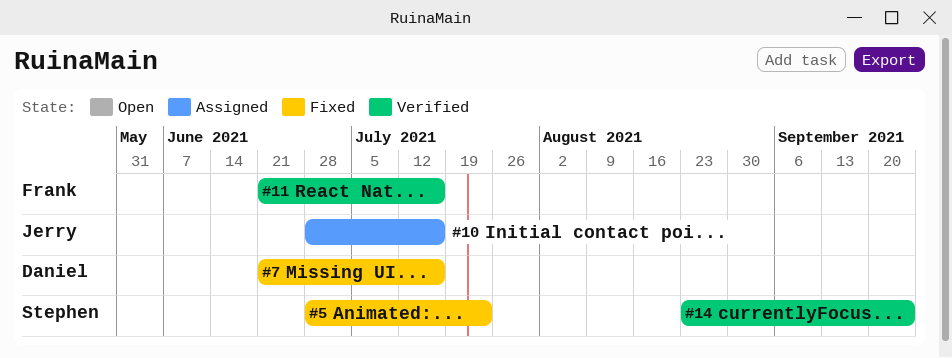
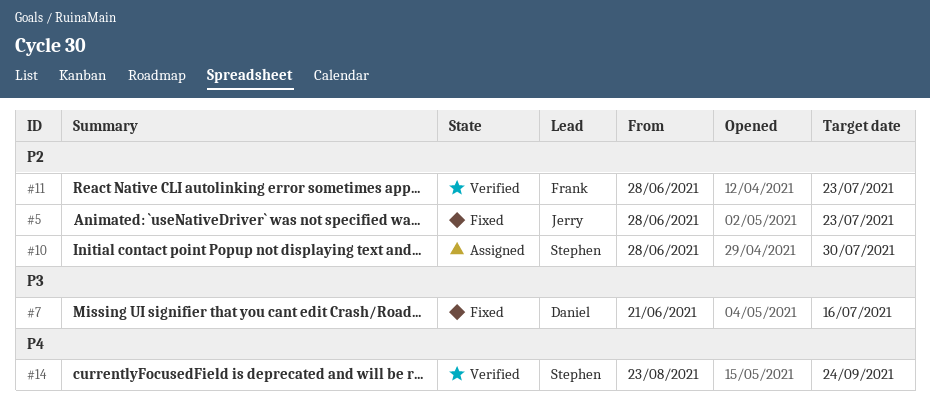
#5, owner: Stephen -> Jerry
#10, owner: Jerry -> Stephen
#10, due: Jul 16 -> Jul 30
#11, start: Jun 21 -> Jun 28
#11, due: Jul 16 -> Jul 23

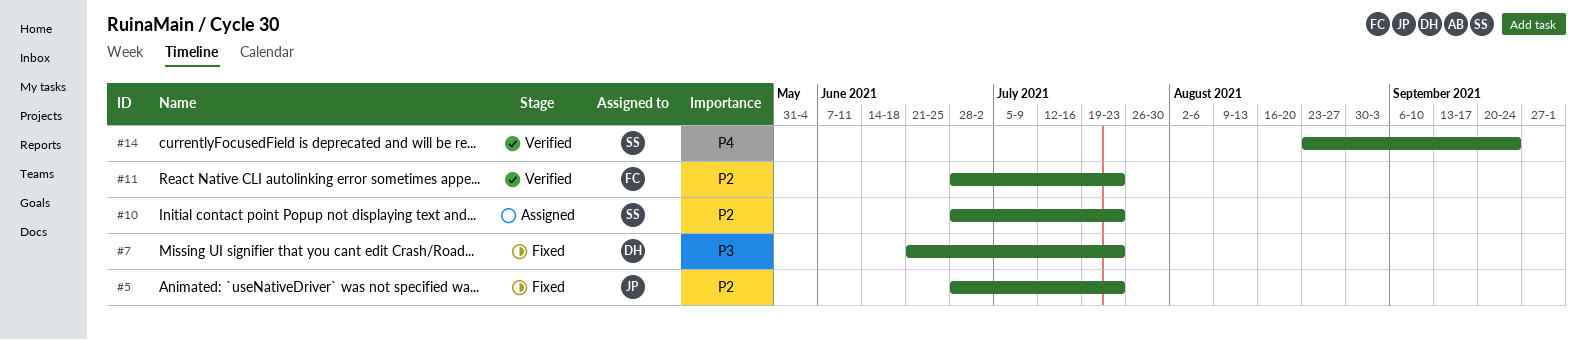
#7, due: Jul 16 -> Jul 23
#10, due: Jul 30 -> Jul 23

